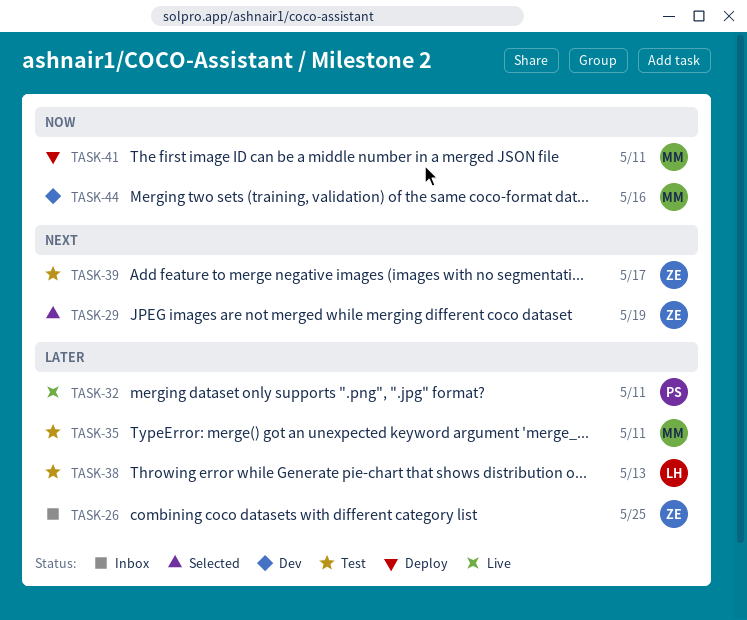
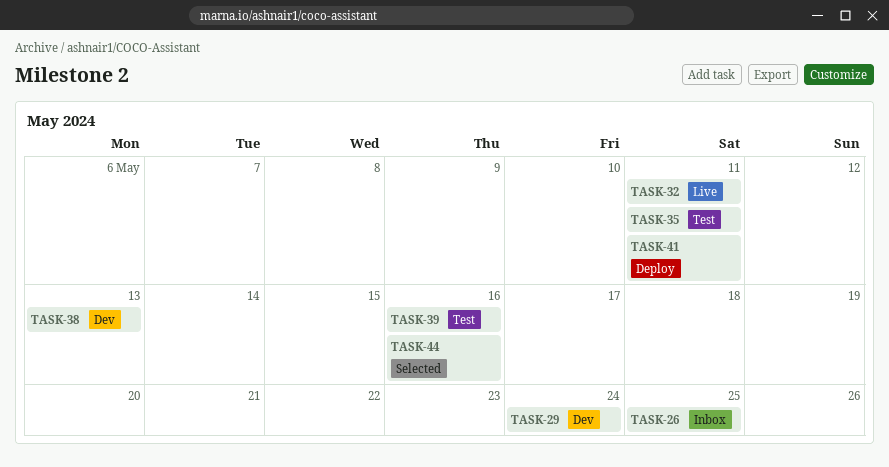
TASK-29, status: Selected -> Dev
TASK-29, due: May 19 -> May 24
TASK-38, status: Test -> Dev
TASK-39, due: May 17 -> May 16
TASK-44, status: Dev -> Selected

